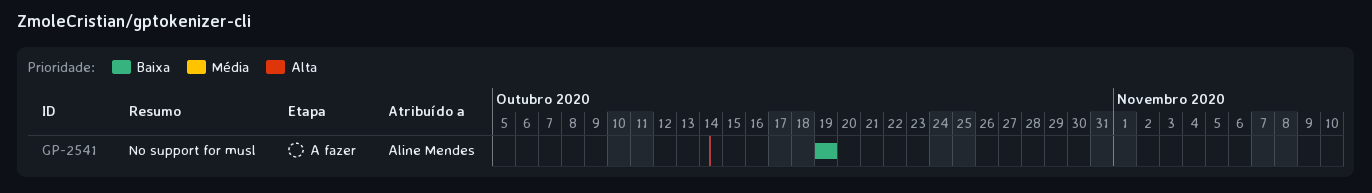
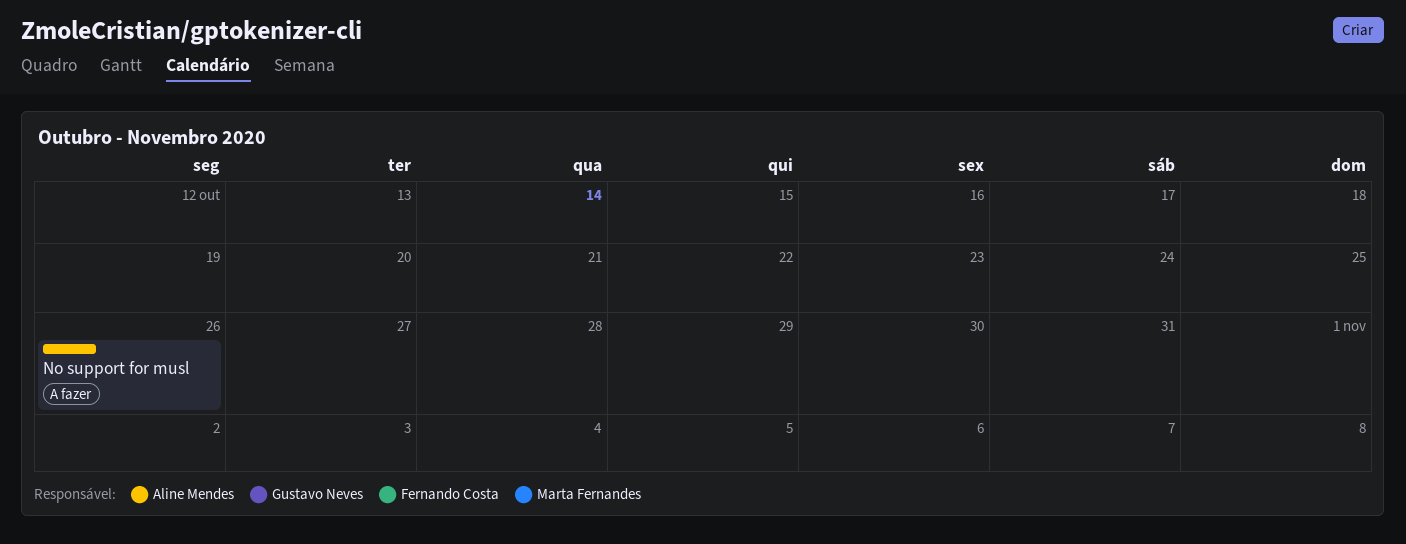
No support for musl, due: Oct 19 -> Oct 26

